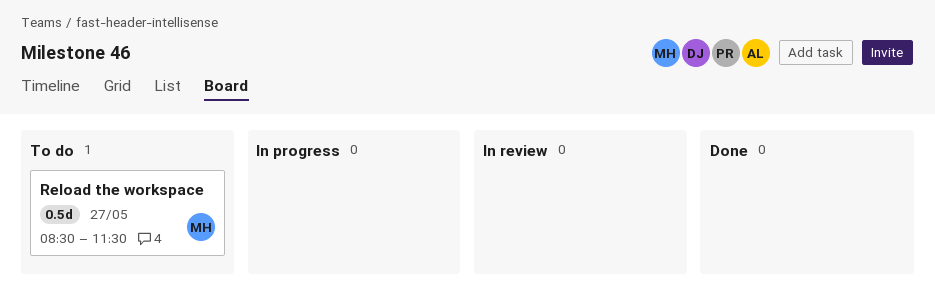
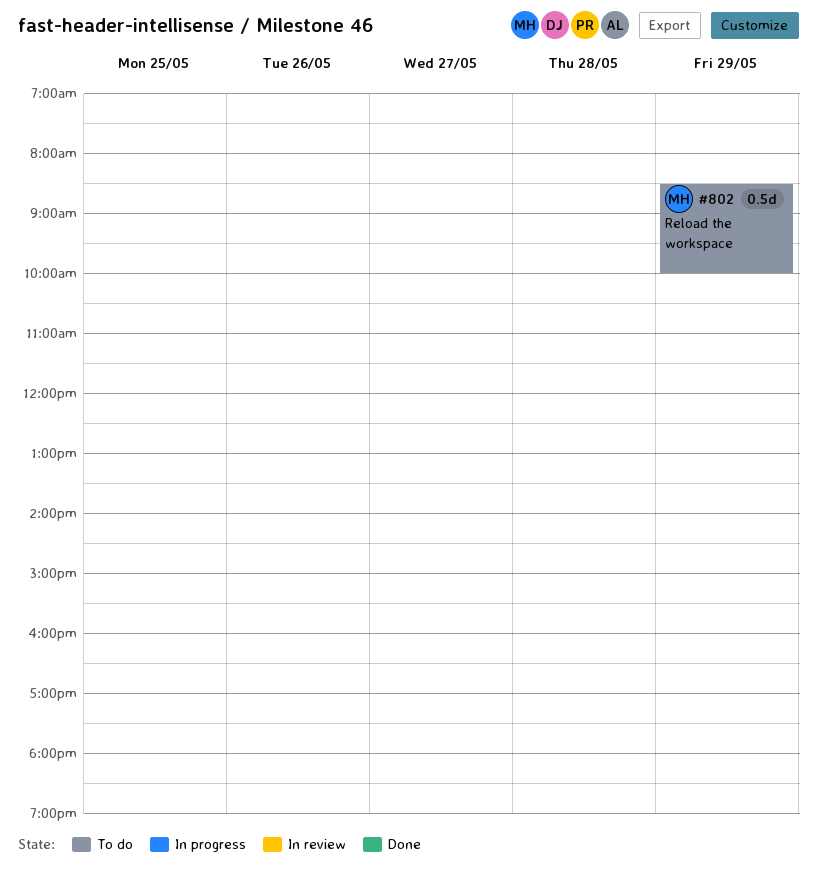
Reload the workspace, day: May 27 -> May 29
Reload the workspace, ends: 11:30 -> 10:00

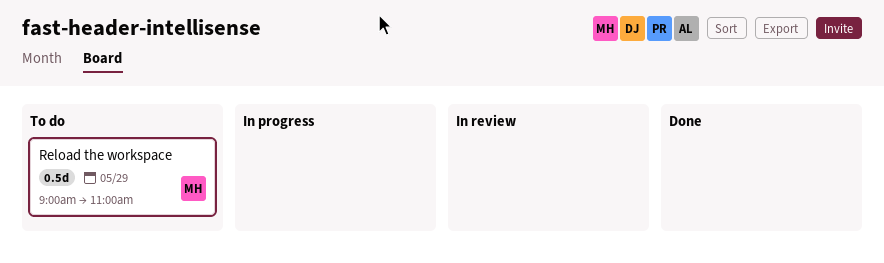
Reload the workspace, begins: 08:30 -> 09:00
Reload the workspace, ends: 10:00 -> 11:00

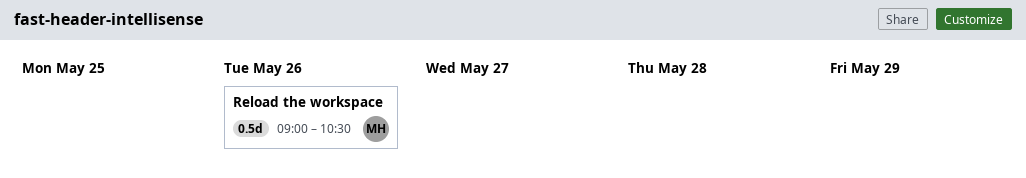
Reload the workspace, day: May 29 -> May 26
Reload the workspace, ends: 11:00 -> 10:30

